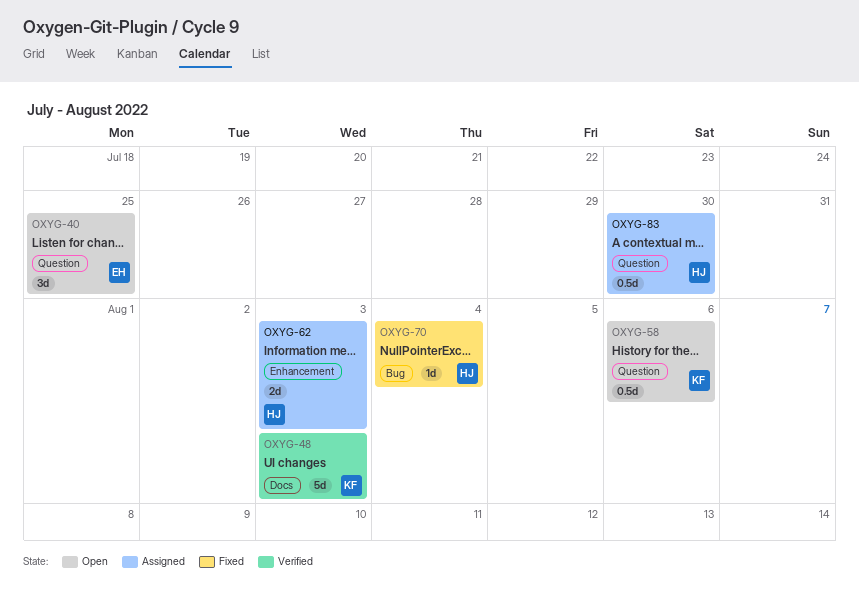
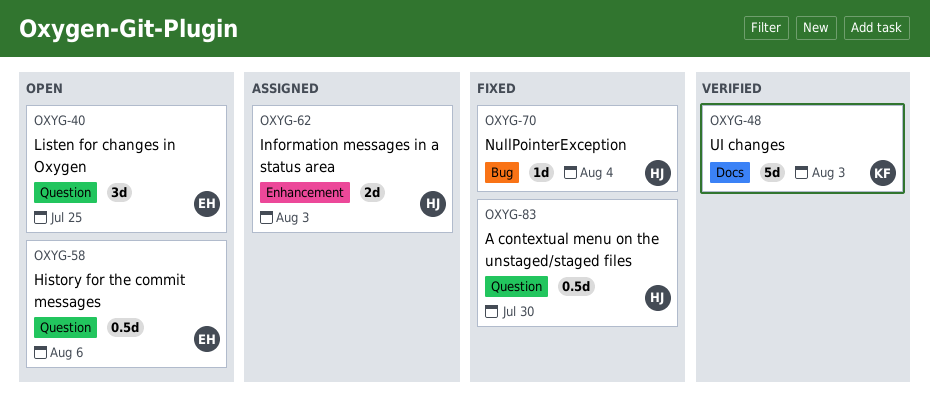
OXYG-58, owner: KF -> EH
OXYG-83, status: Assigned -> Fixed

